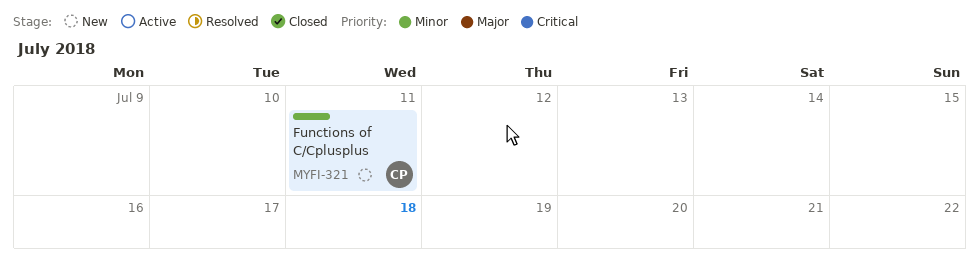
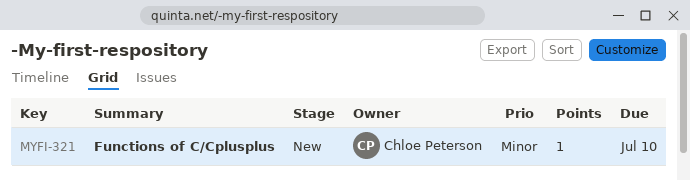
MYFI-321, due: Jul 11 -> Jul 10

